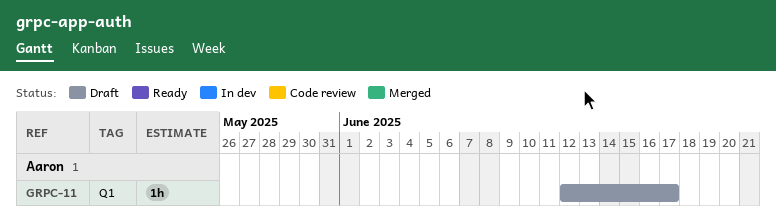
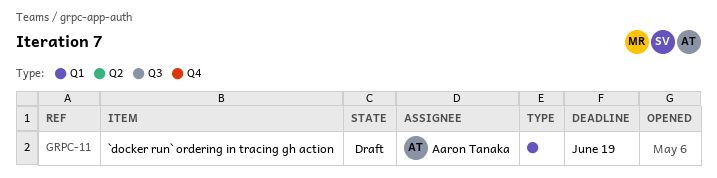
GRPC-11, due: Jun 17 -> Jun 19

